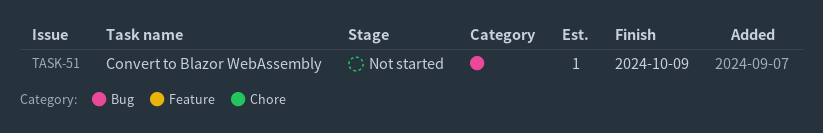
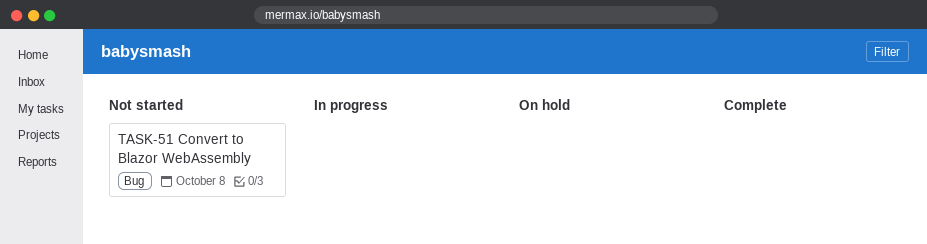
TASK-51, due: Oct 9 -> Oct 8

